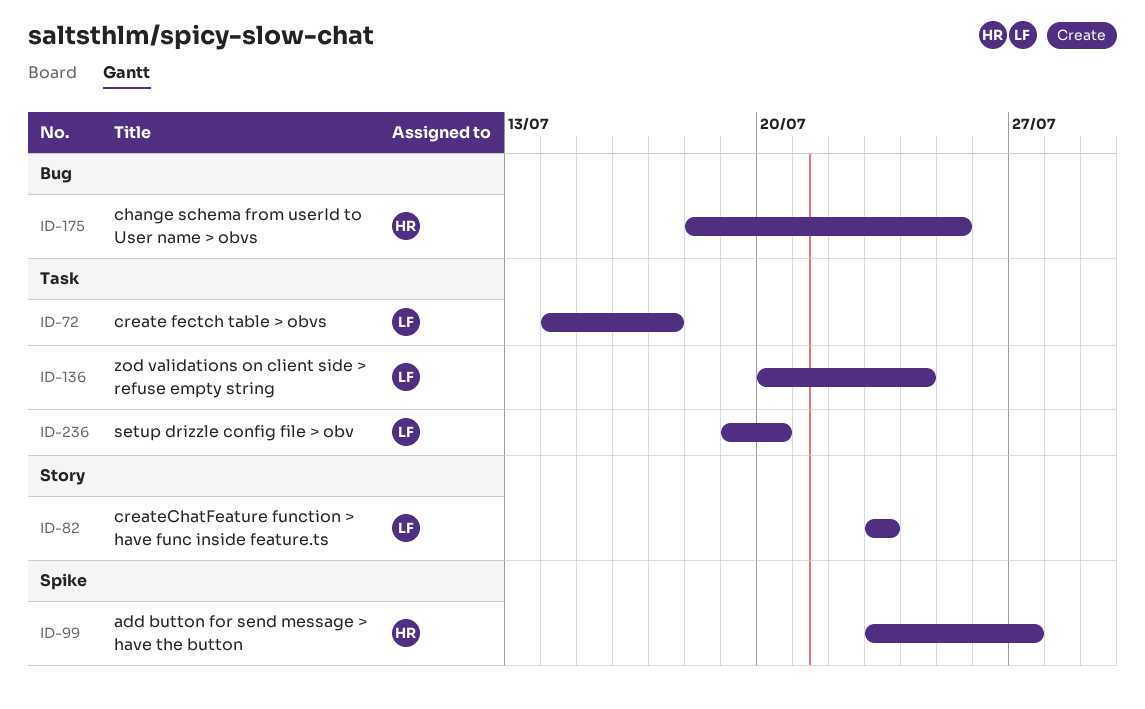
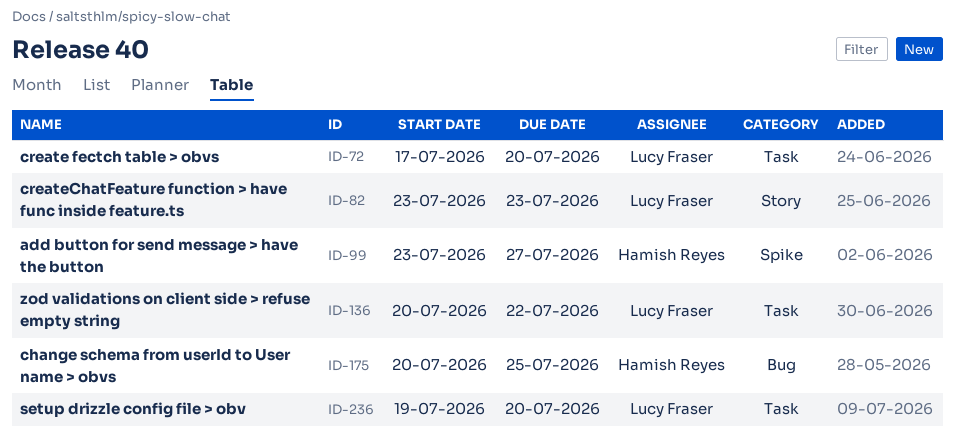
ID-72, start: Jul 14 -> Jul 17
ID-72, due: Jul 17 -> Jul 20
ID-136, due: Jul 24 -> Jul 22
ID-175, start: Jul 18 -> Jul 20

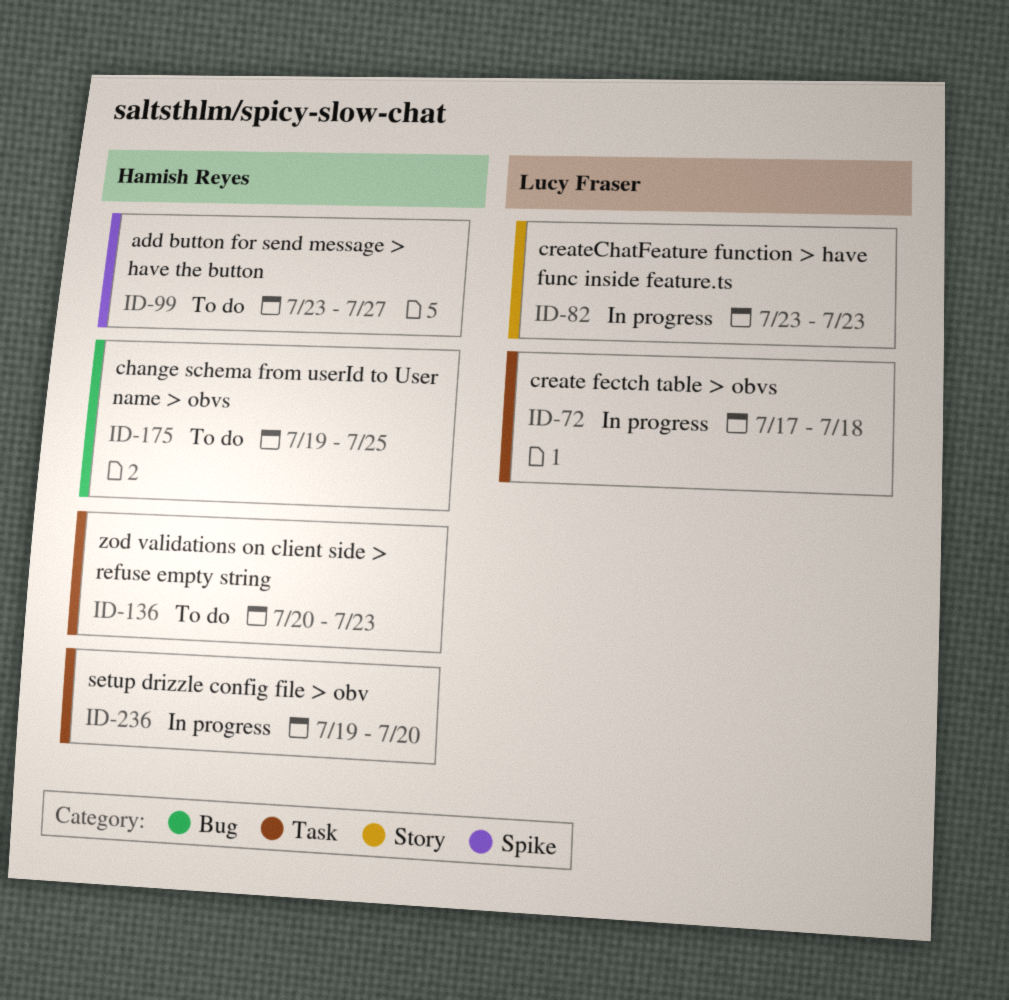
ID-72, due: Jul 20 -> Jul 18
ID-136, owner: Lucy Fraser -> Hamish Reyes
ID-136, due: Jul 22 -> Jul 23
ID-175, start: Jul 20 -> Jul 19
ID-236, owner: Lucy Fraser -> Hamish Reyes

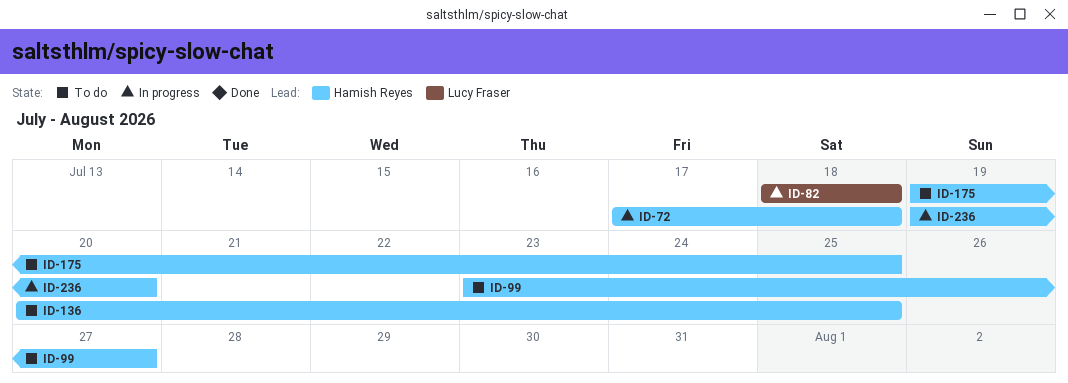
ID-72, owner: Lucy Fraser -> Hamish Reyes
ID-82, start: Jul 23 -> Jul 18
ID-82, due: Jul 23 -> Jul 18
ID-136, due: Jul 23 -> Jul 25

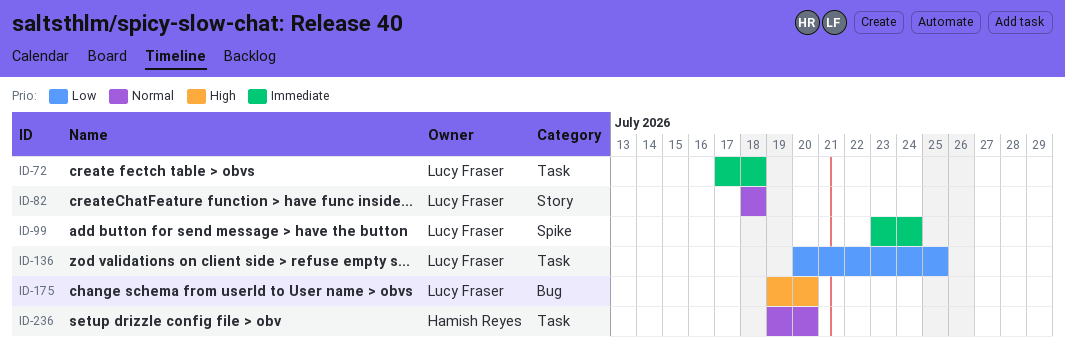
ID-72, owner: Hamish Reyes -> Lucy Fraser
ID-99, owner: Hamish Reyes -> Lucy Fraser
ID-99, due: Jul 27 -> Jul 24
ID-136, owner: Hamish Reyes -> Lucy Fraser
ID-175, owner: Hamish Reyes -> Lucy Fraser
ID-175, due: Jul 25 -> Jul 20

